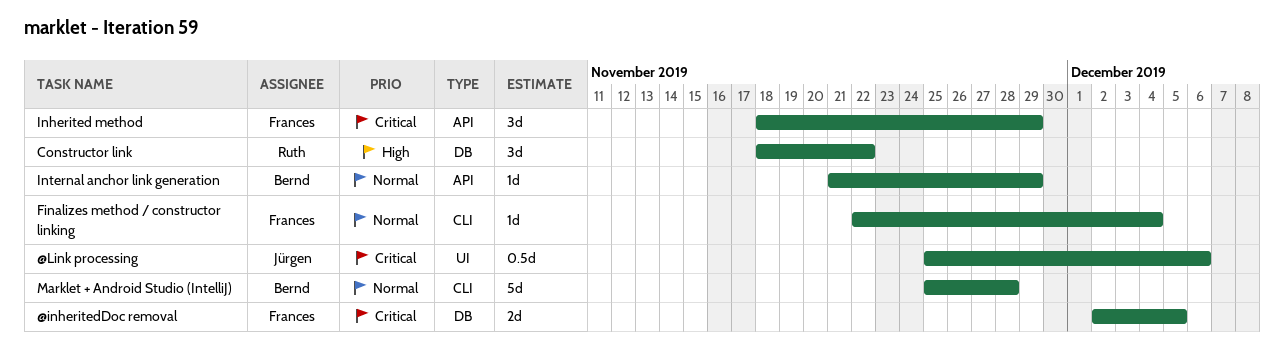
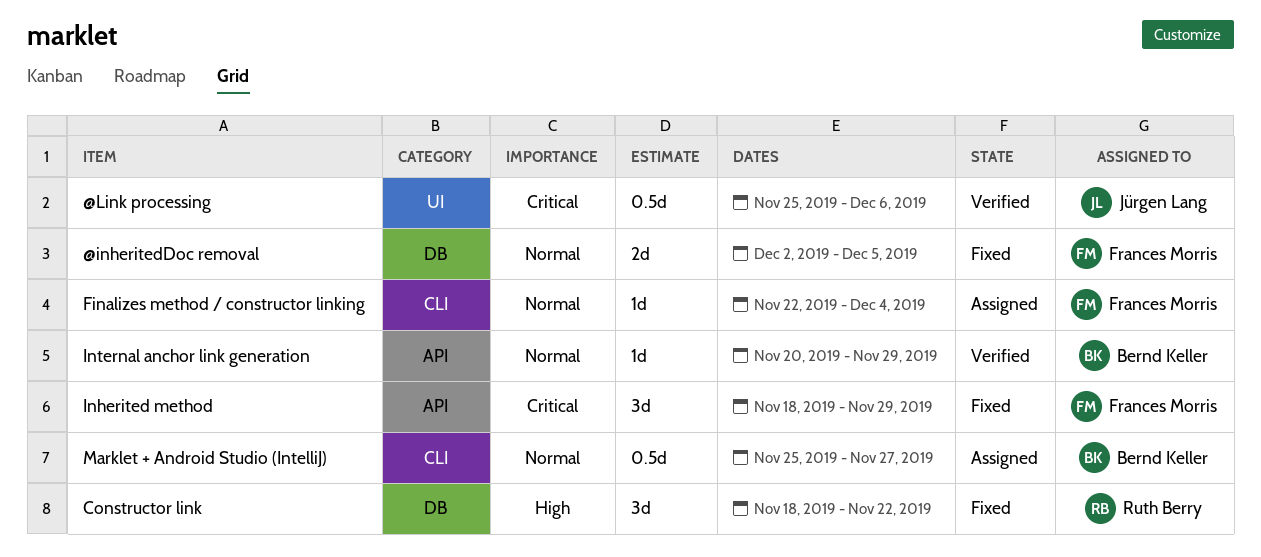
@inheritedDoc removal, priority: Critical -> Normal
Internal anchor link generation, start: Nov 21 -> Nov 20
Marklet + Android Studio (IntelliJ), estimate: 5d -> 0.5d
Marklet + Android Studio (IntelliJ), due: Nov 28 -> Nov 27

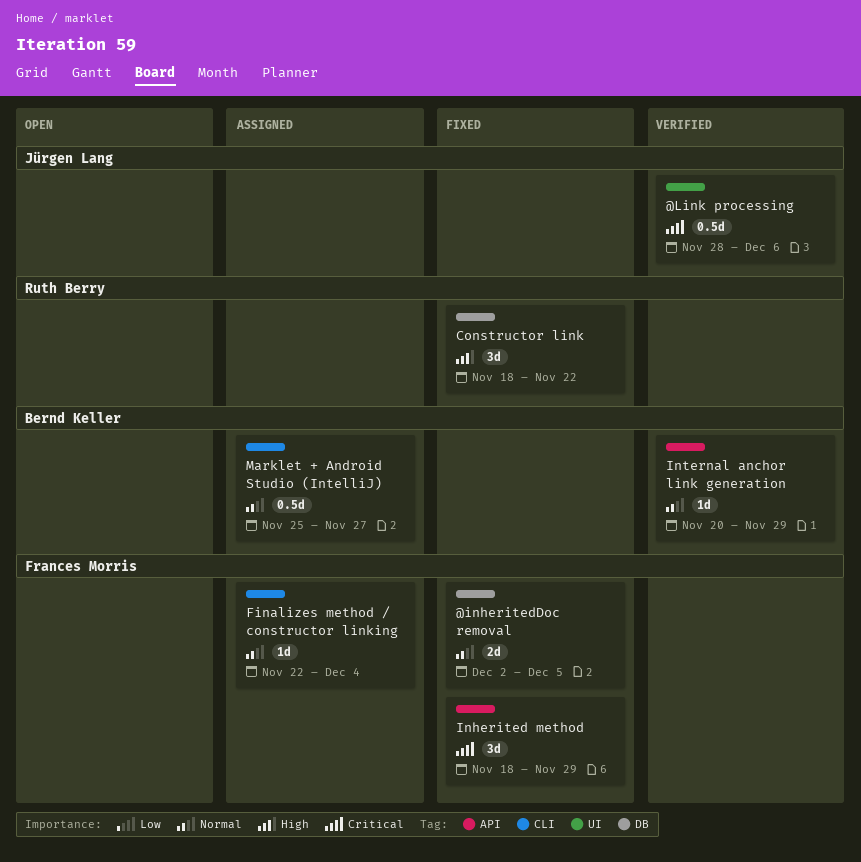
@Link processing, start: Nov 25 -> Nov 28

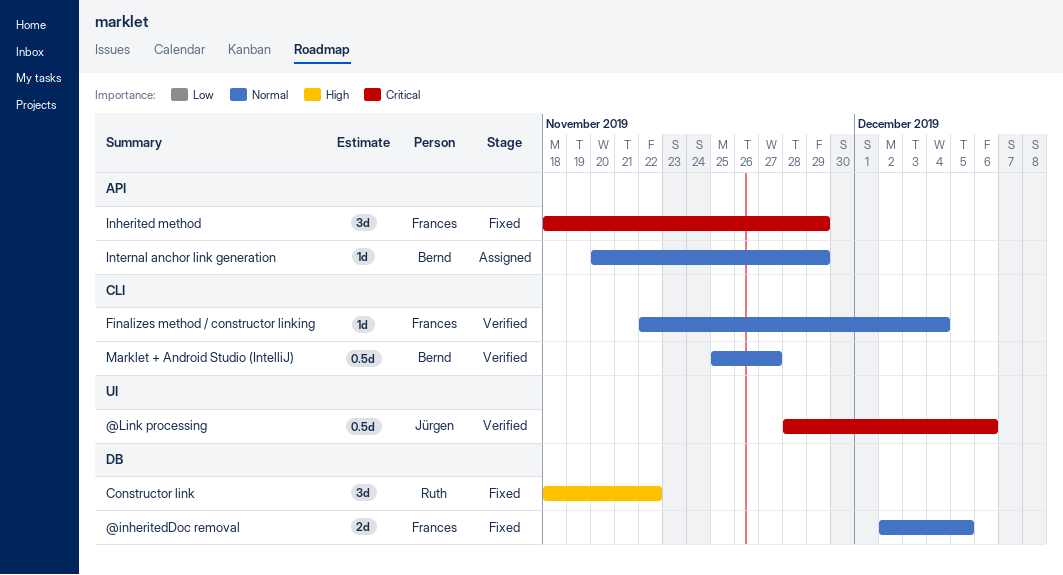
Finalizes method / constructor linking, status: Assigned -> Verified
Internal anchor link generation, status: Verified -> Assigned
Marklet + Android Studio (IntelliJ), status: Assigned -> Verified

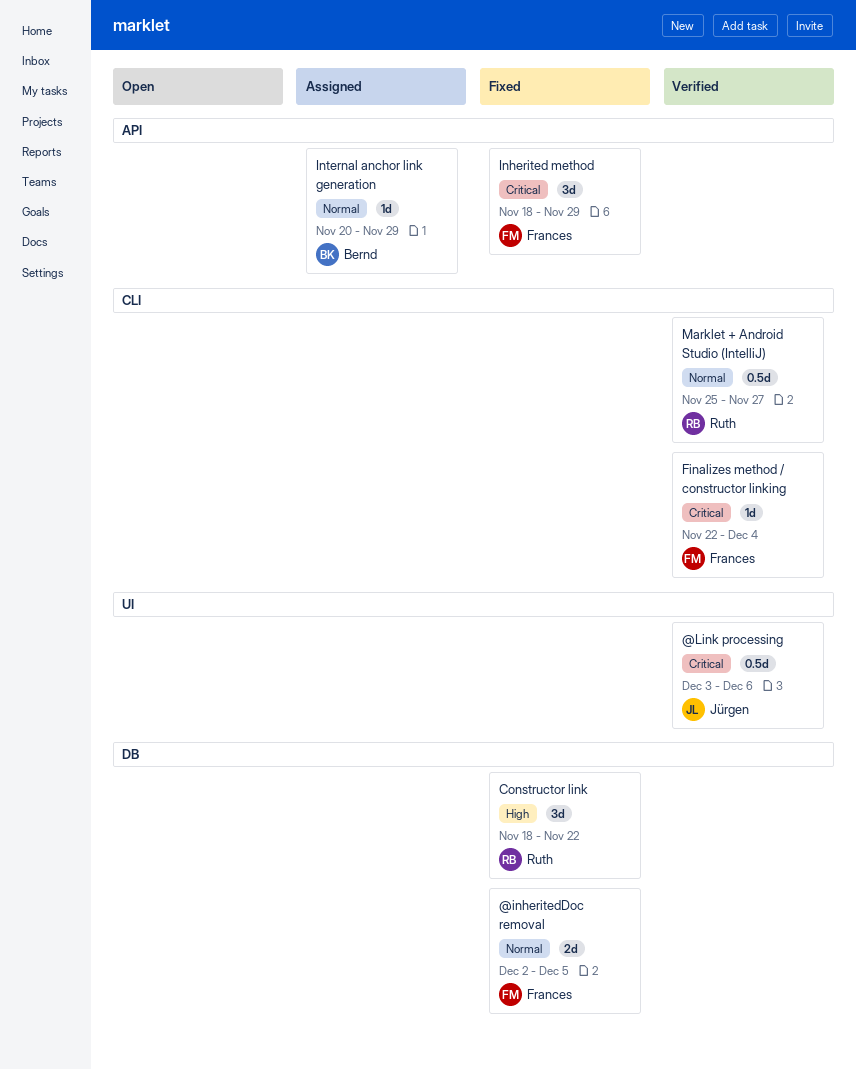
@Link processing, start: Nov 28 -> Dec 3
Finalizes method / constructor linking, priority: Normal -> Critical
Marklet + Android Studio (IntelliJ), owner: Bernd -> Ruth

